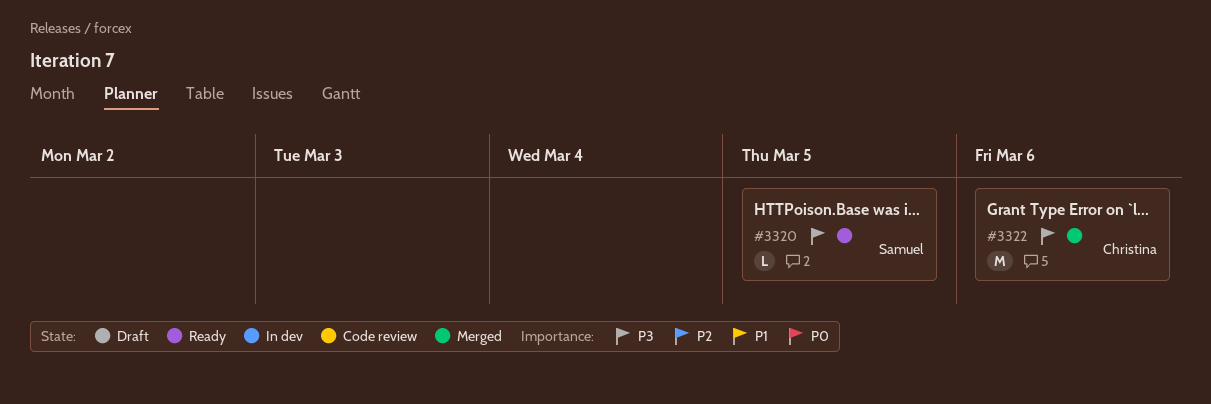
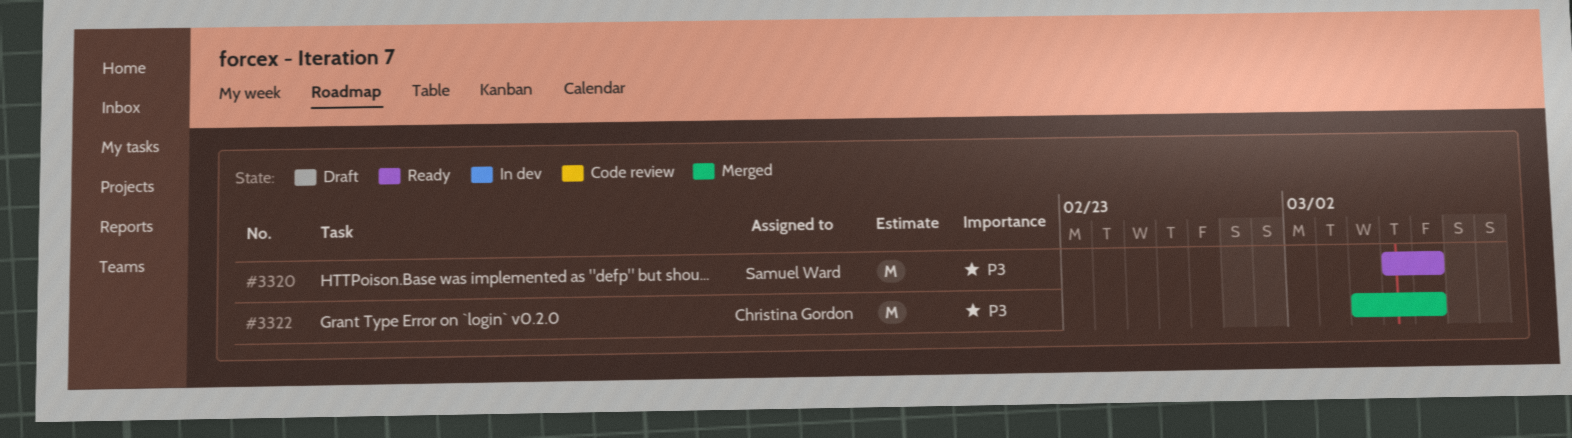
#3320, estimate: L -> M
#3320, due: Mar 5 -> Mar 6

